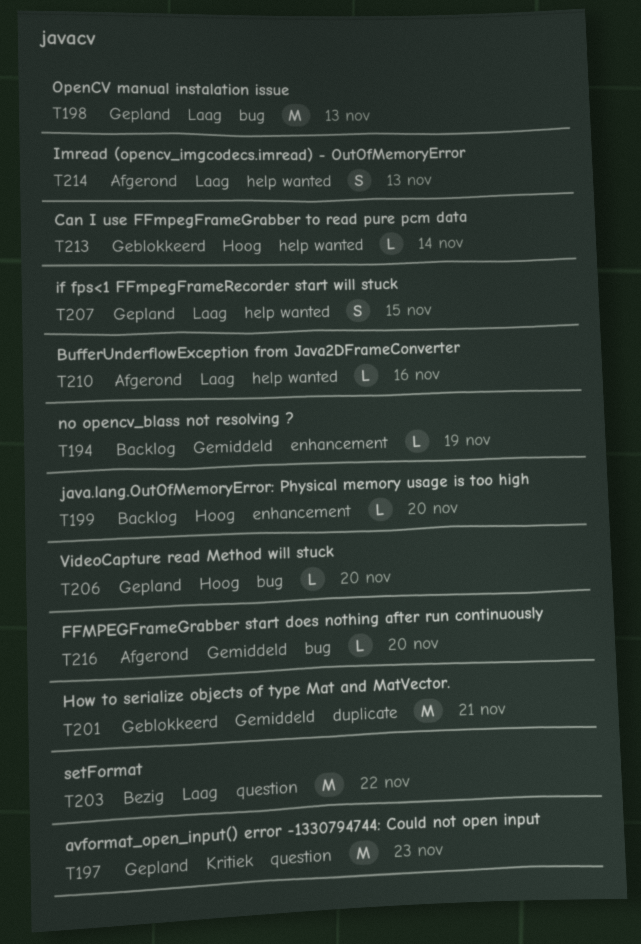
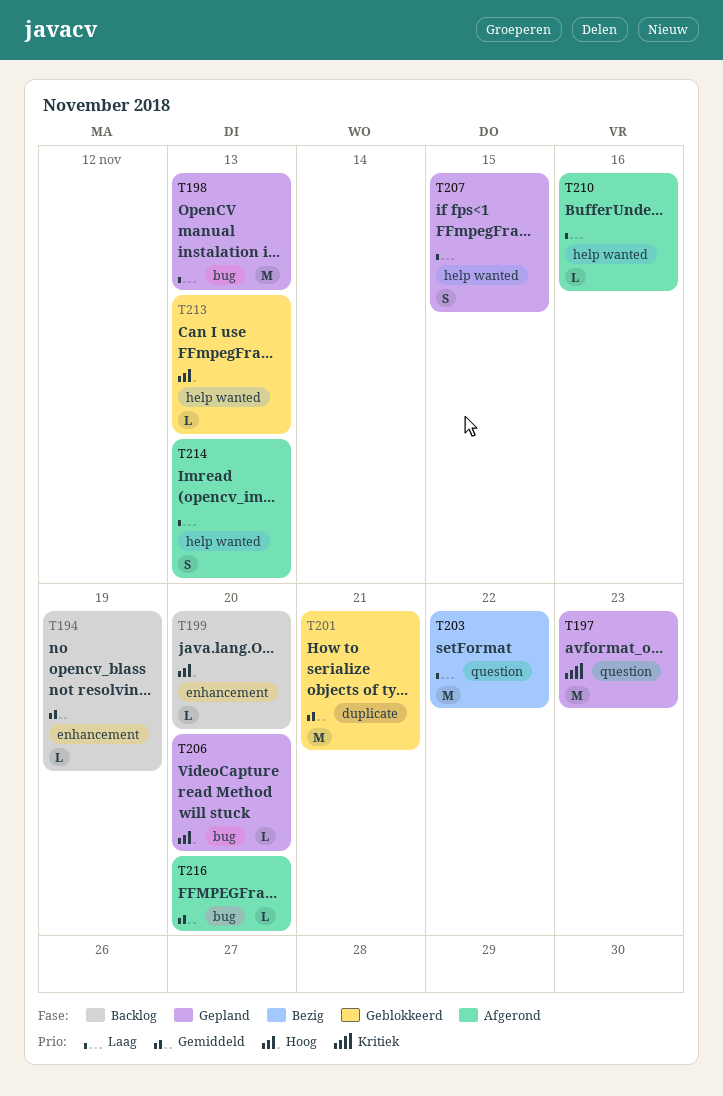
T213, due: Nov 14 -> Nov 13

